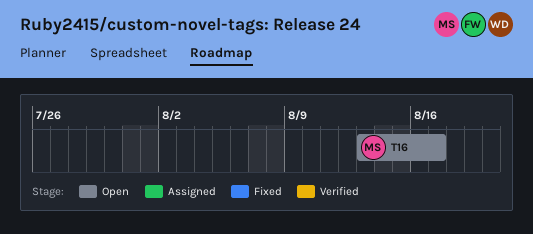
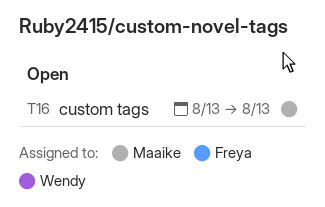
T16, due: Aug 17 -> Aug 13

